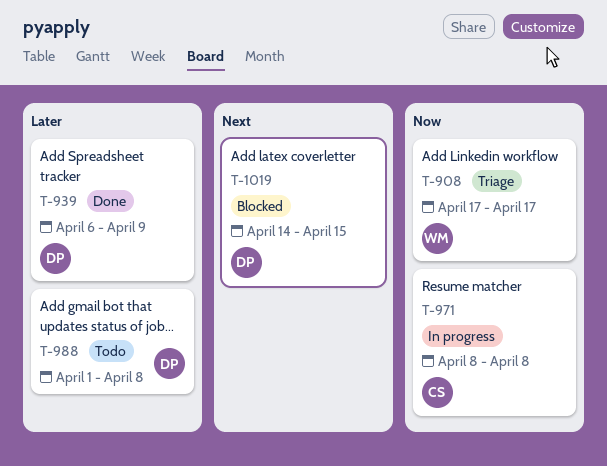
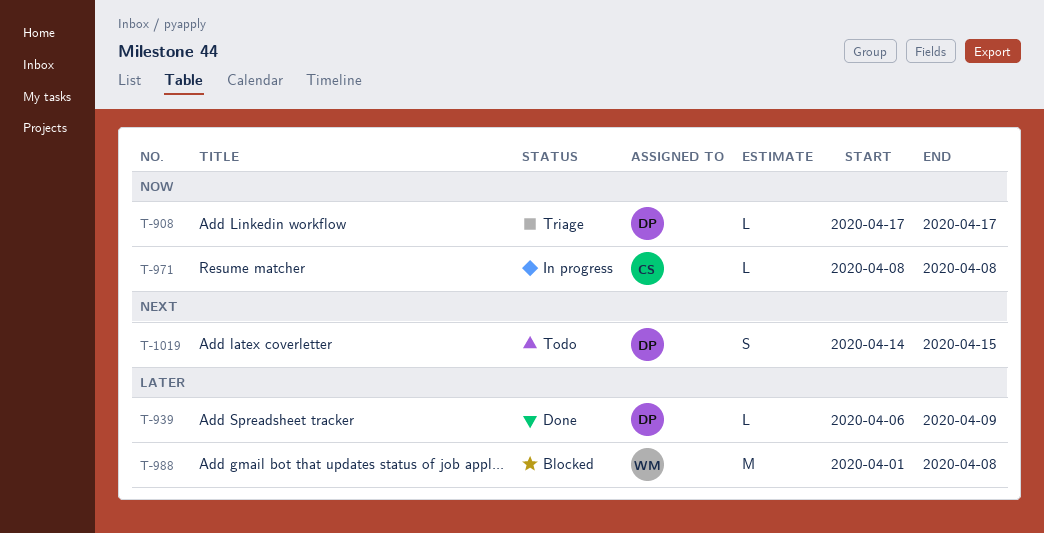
T-908, owner: WM -> DP
T-988, status: Todo -> Blocked
T-988, owner: DP -> WM
T-1019, status: Blocked -> Todo

